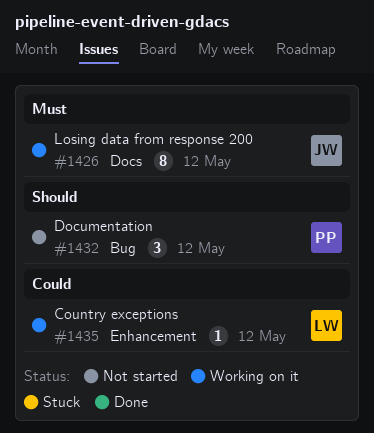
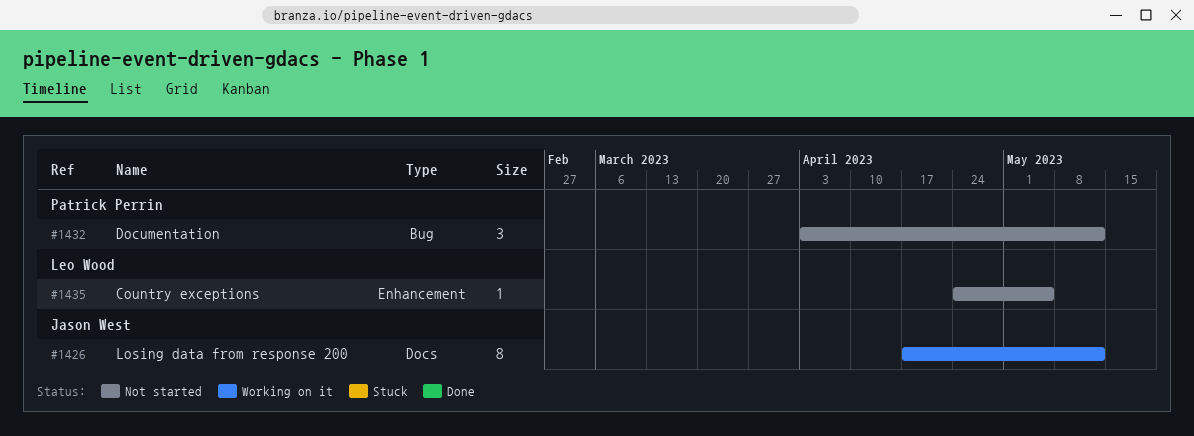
#1435, status: Working on it -> Not started
#1435, due: May 12 -> May 5

